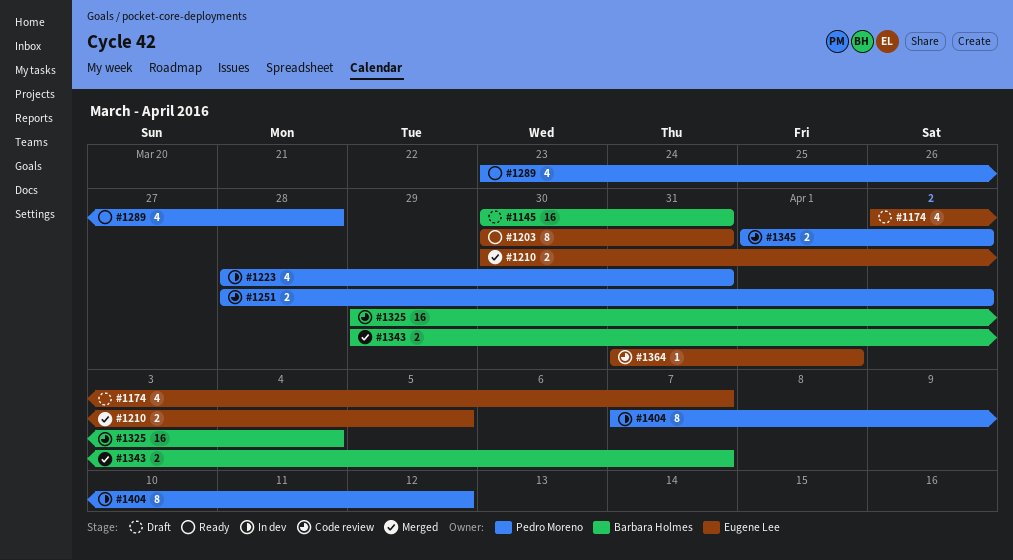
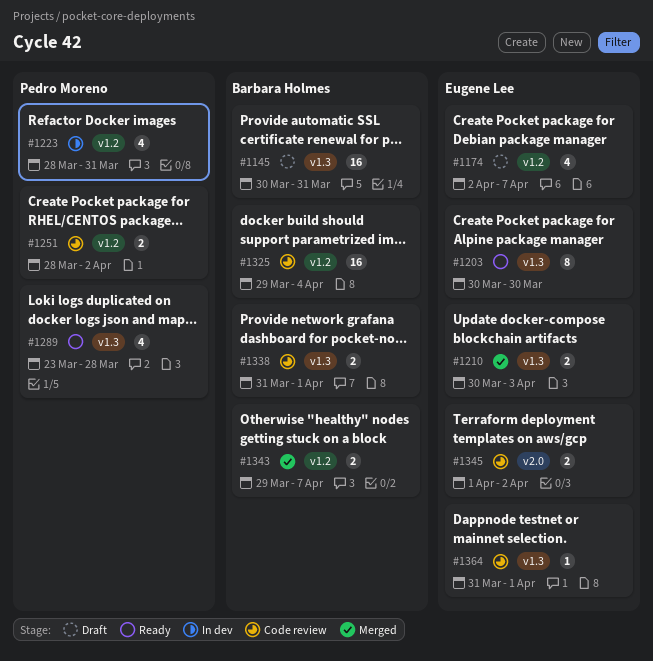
#1203, due: Mar 31 -> Mar 30
#1210, due: Apr 5 -> Apr 3
#1338: none -> present
#1345, owner: Pedro Moreno -> Eugene Lee
#1404: present -> none

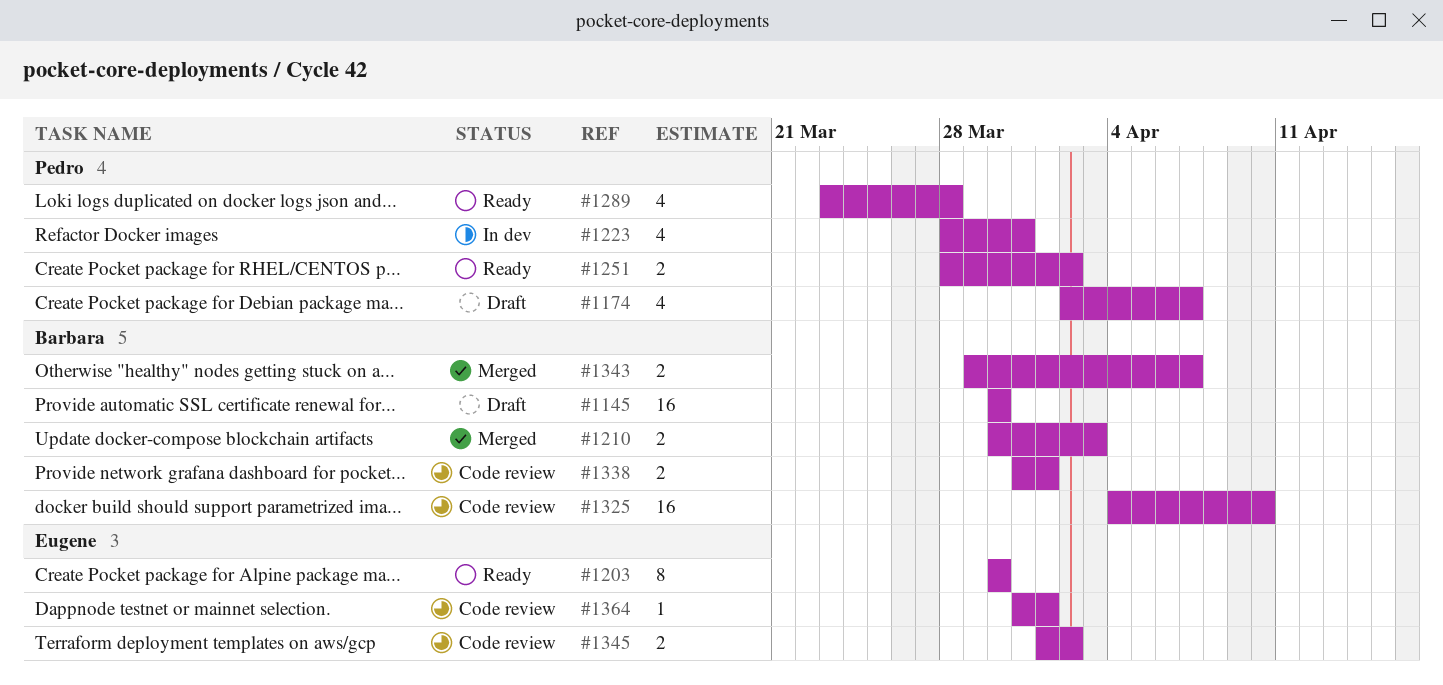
#1145, due: Mar 31 -> Mar 30
#1174, owner: Eugene Lee -> Pedro Moreno
#1210, owner: Eugene Lee -> Barbara Holmes
#1251, status: Code review -> Ready
#1325, start: Mar 29 -> Apr 4
#1325, due: Apr 4 -> Apr 10

